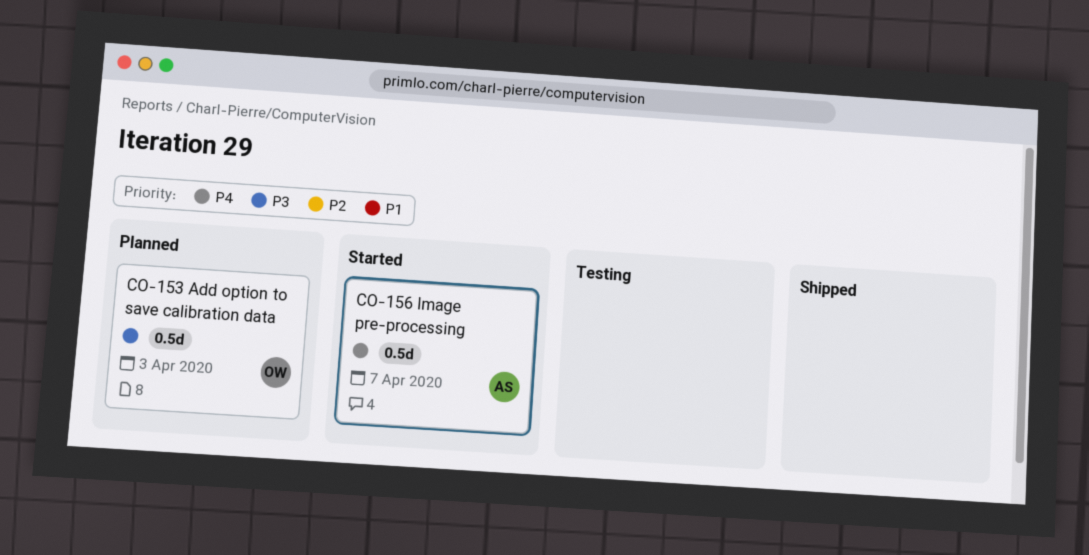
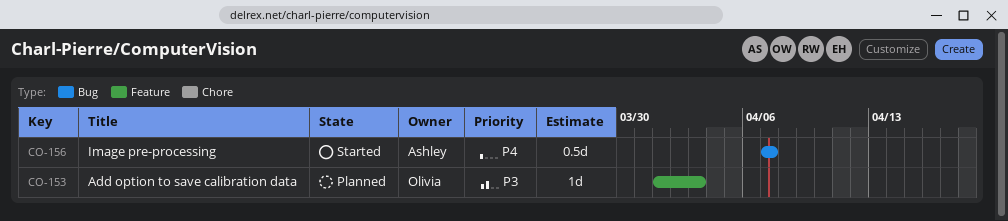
CO-153, estimate: 0.5d -> 1d

